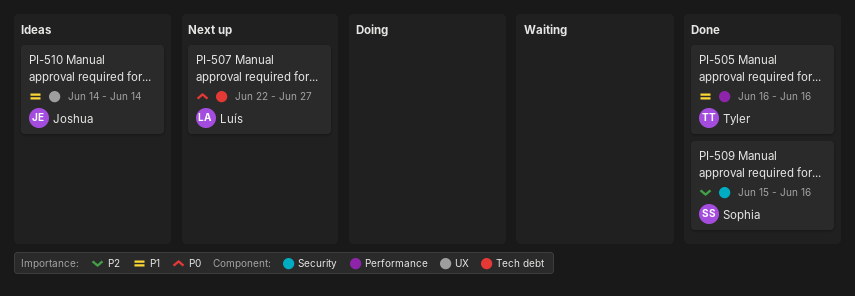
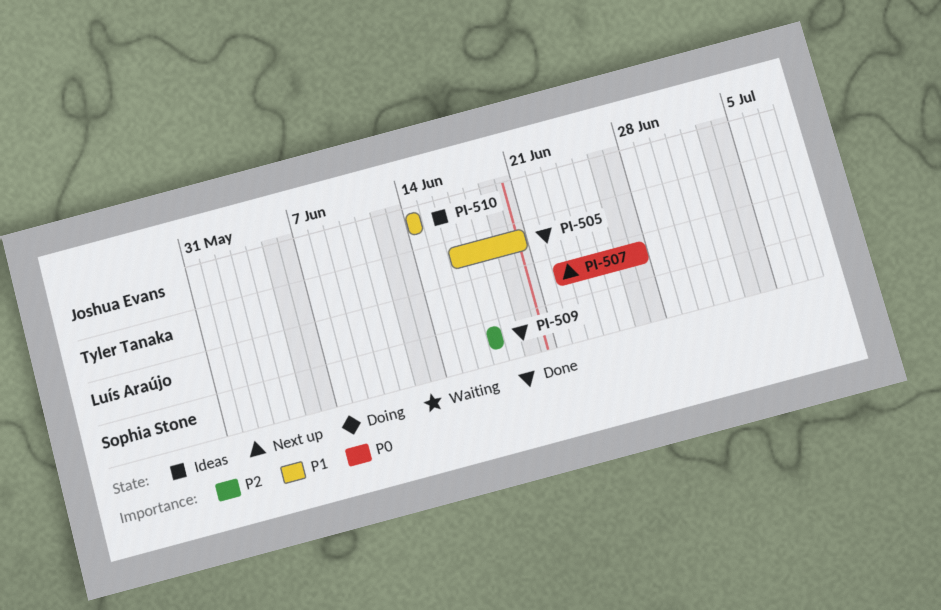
PI-505, due: Jun 16 -> Jun 20
PI-509, start: Jun 15 -> Jun 17
PI-509, due: Jun 16 -> Jun 17

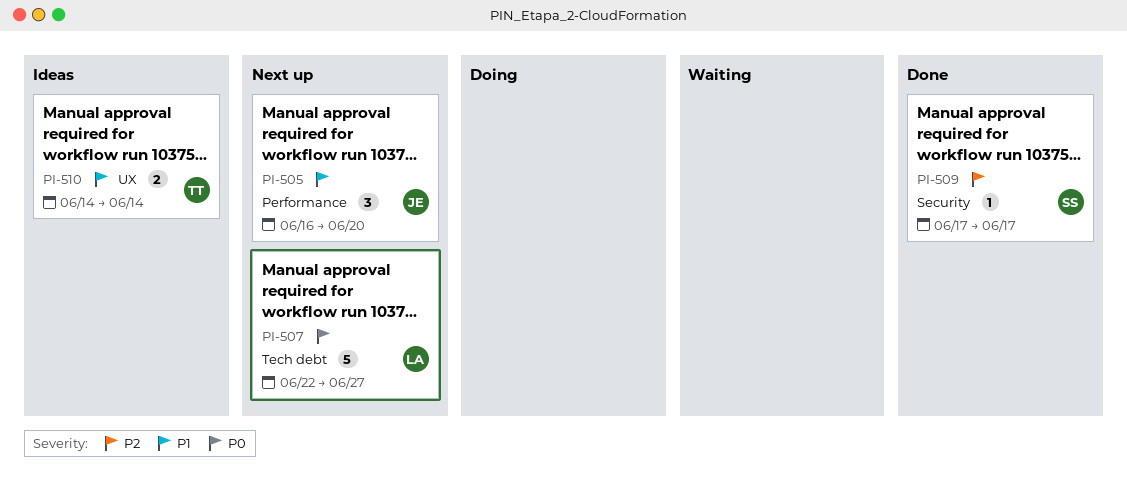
PI-505, status: Done -> Next up
PI-505, owner: Tyler Tanaka -> Joshua Evans
PI-510, owner: Joshua Evans -> Tyler Tanaka

